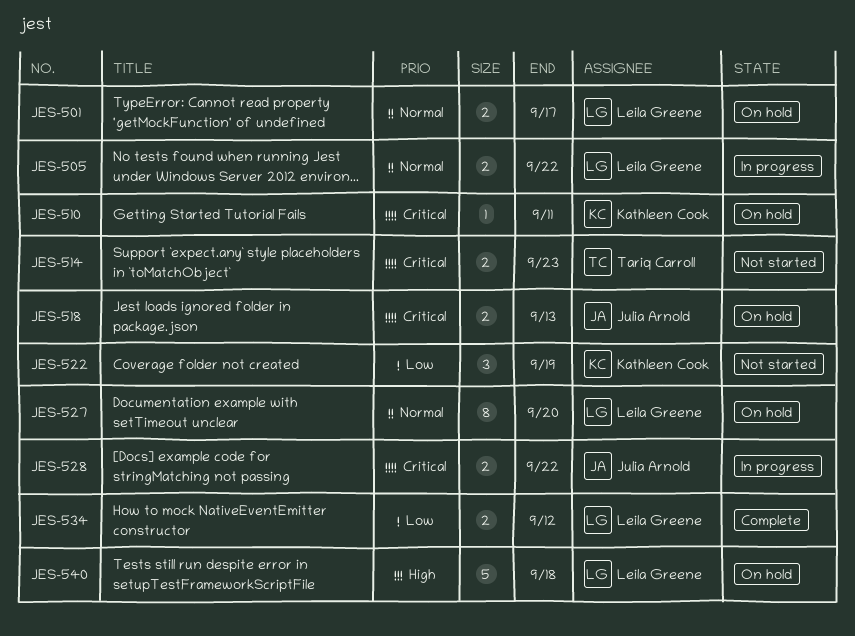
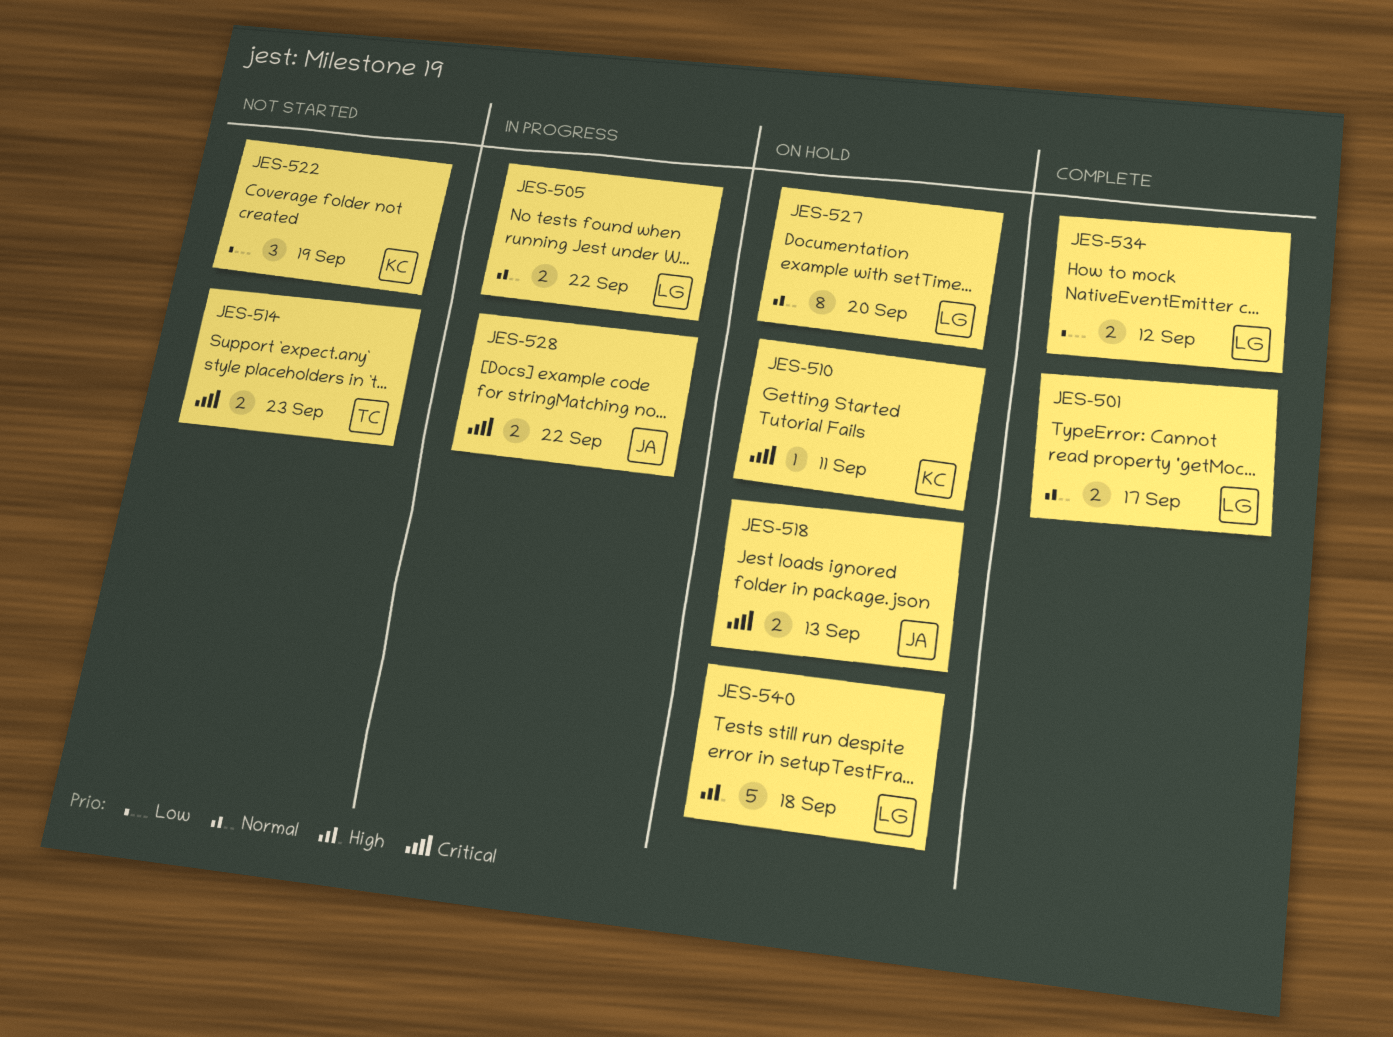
JES-501, status: On hold -> Complete

